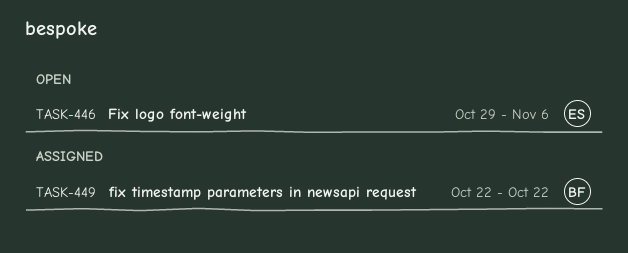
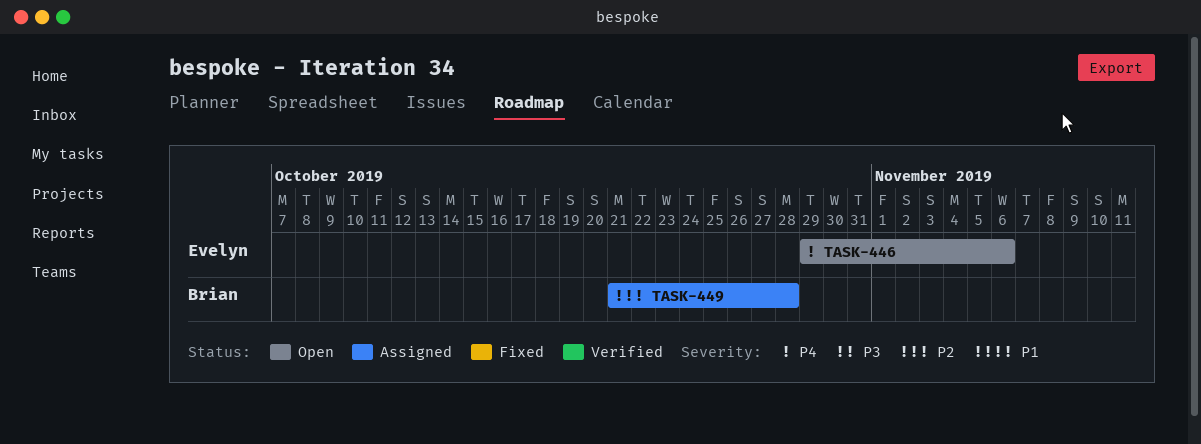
TASK-449, start: Oct 22 -> Oct 21
TASK-449, due: Oct 22 -> Oct 28

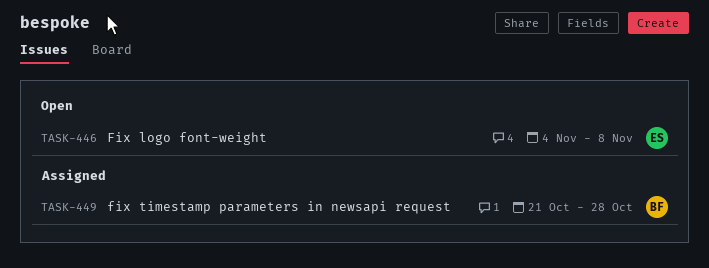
TASK-446, start: Oct 29 -> Nov 4
TASK-446, due: Nov 6 -> Nov 8

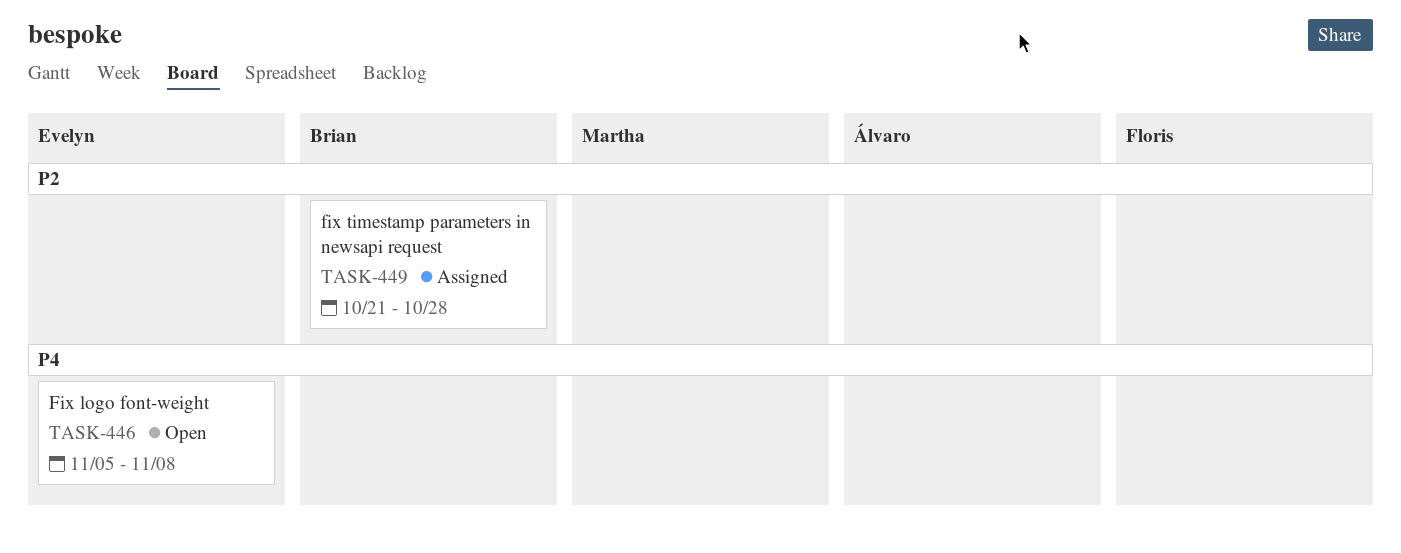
TASK-446, start: Nov 4 -> Nov 5

